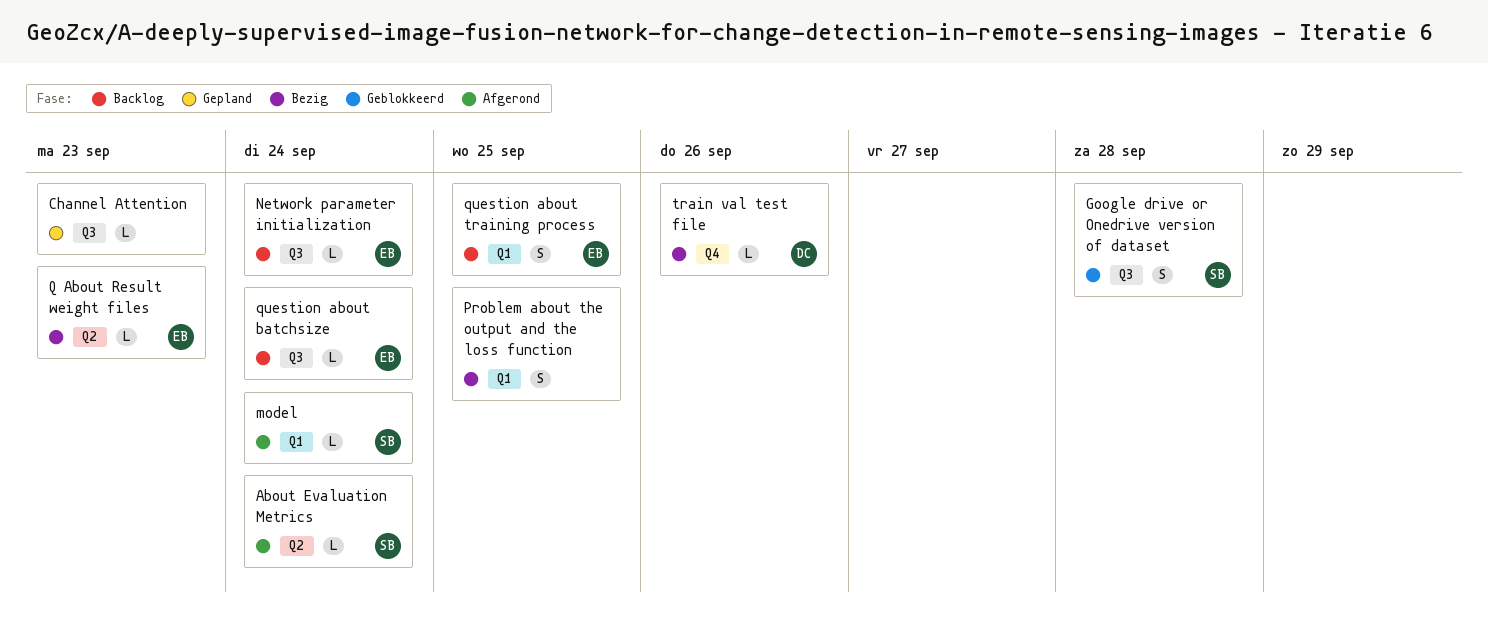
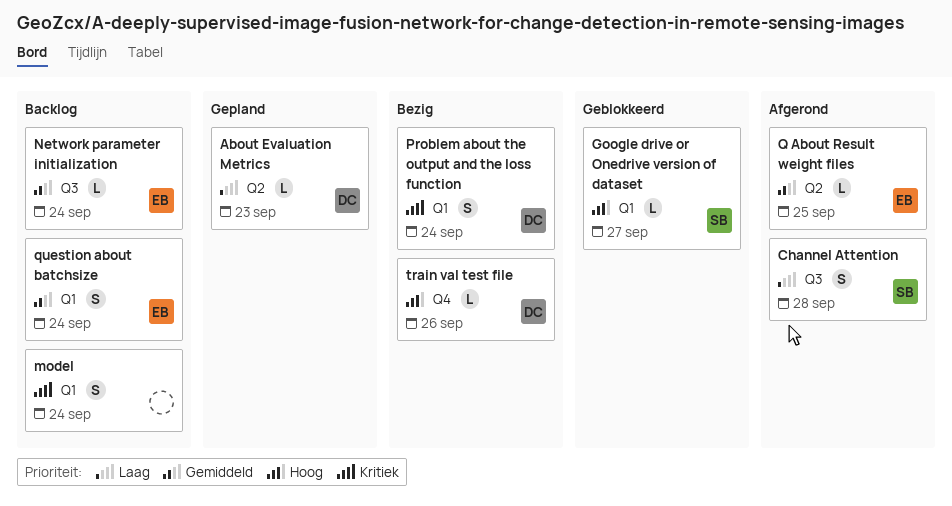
About Evaluation Metrics, status: Afgerond -> Gepland
About Evaluation Metrics, owner: SB -> DC
About Evaluation Metrics, due: Sep 24 -> Sep 23
Channel Attention, status: Gepland -> Afgerond
Channel Attention, owner: none -> SB
Channel Attention, estimate: L -> S
Channel Attention, due: Sep 23 -> Sep 28
Google drive or Onedrive version of dataset, label: Q3 -> Q1
Google drive or Onedrive version of dataset, estimate: S -> L
Google drive or Onedrive version of dataset, due: Sep 28 -> Sep 27
model, status: Afgerond -> Backlog
model, owner: SB -> none
model, estimate: L -> S
Problem about the output and the loss function, owner: none -> DC
Problem about the output and the loss function, due: Sep 25 -> Sep 24
Q About Result weight files, status: Bezig -> Afgerond
Q About Result weight files, due: Sep 23 -> Sep 25
question about batchsize, label: Q3 -> Q1
question about batchsize, estimate: L -> S
question about training process: present -> none

